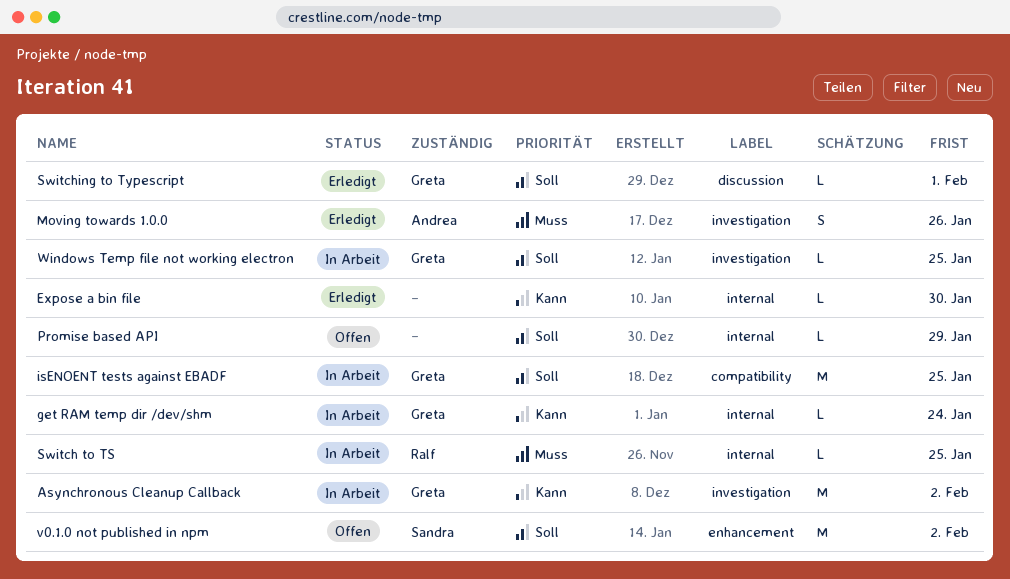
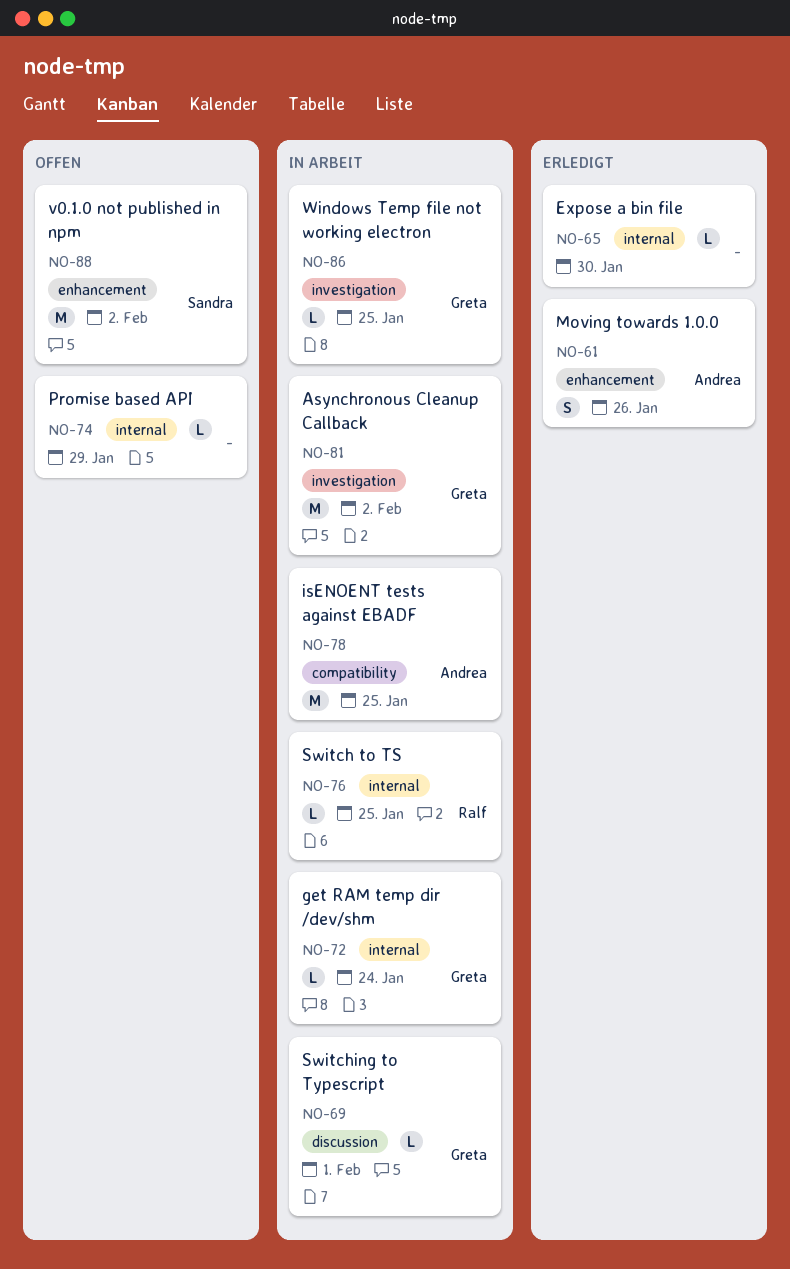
isENOENT tests against EBADF, owner: Greta -> Andrea
Moving towards 1.0.0, label: investigation -> enhancement
Switching to Typescript, status: Erledigt -> In Arbeit

